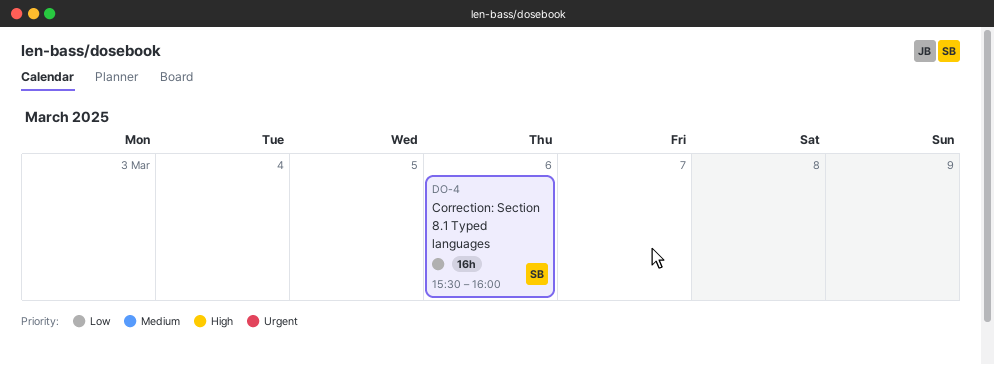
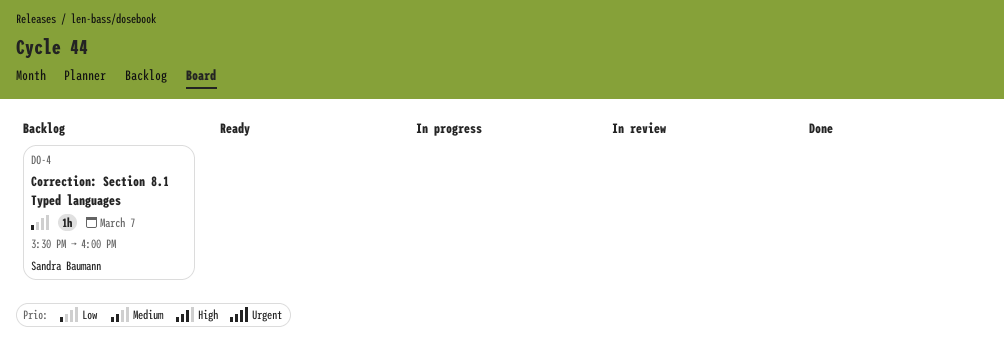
DO-4, estimate: 16h -> 1h
DO-4, day: Mar 6 -> Mar 7

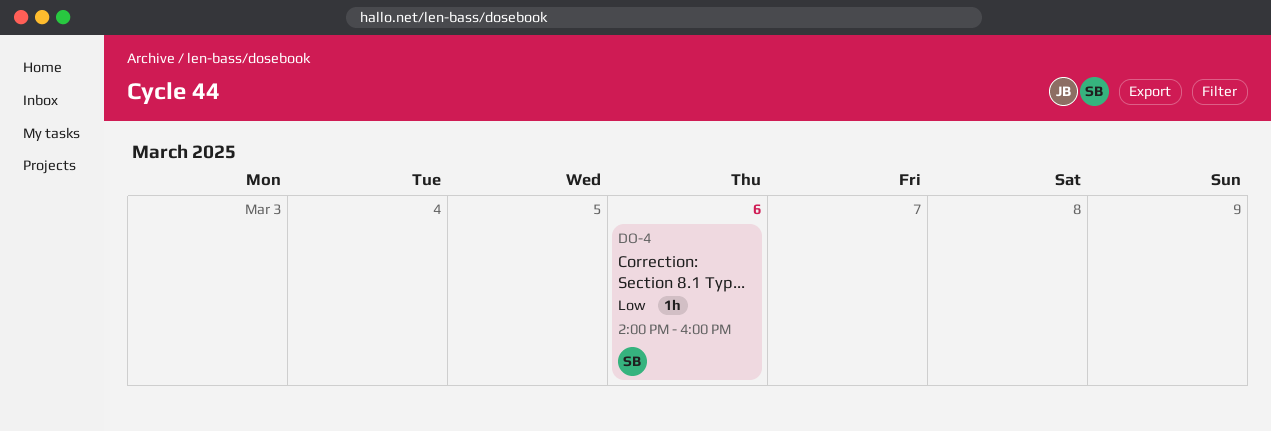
DO-4, day: Mar 7 -> Mar 6
DO-4, begins: 15:30 -> 14:00

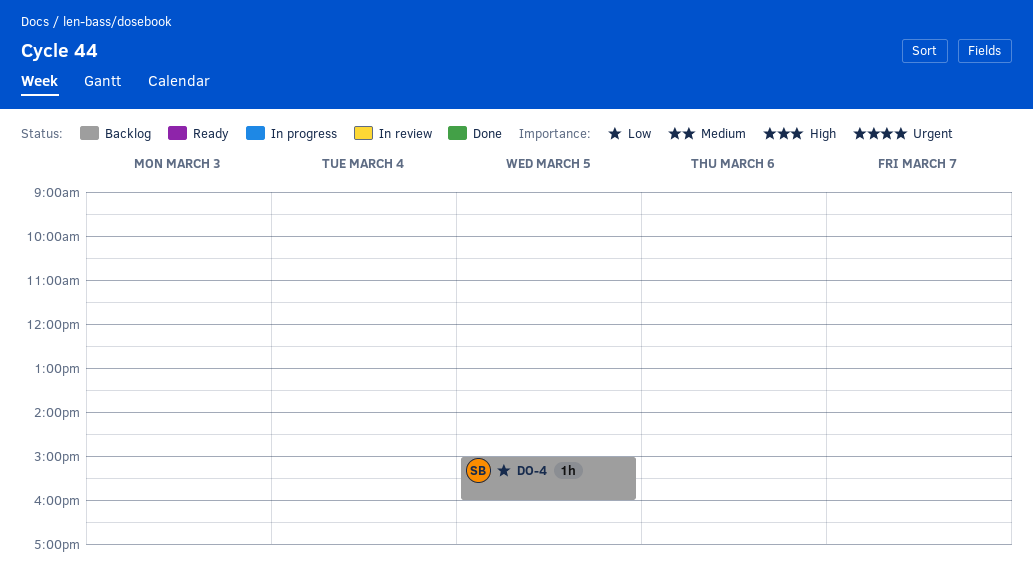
DO-4, day: Mar 6 -> Mar 5
DO-4, begins: 14:00 -> 15:00

